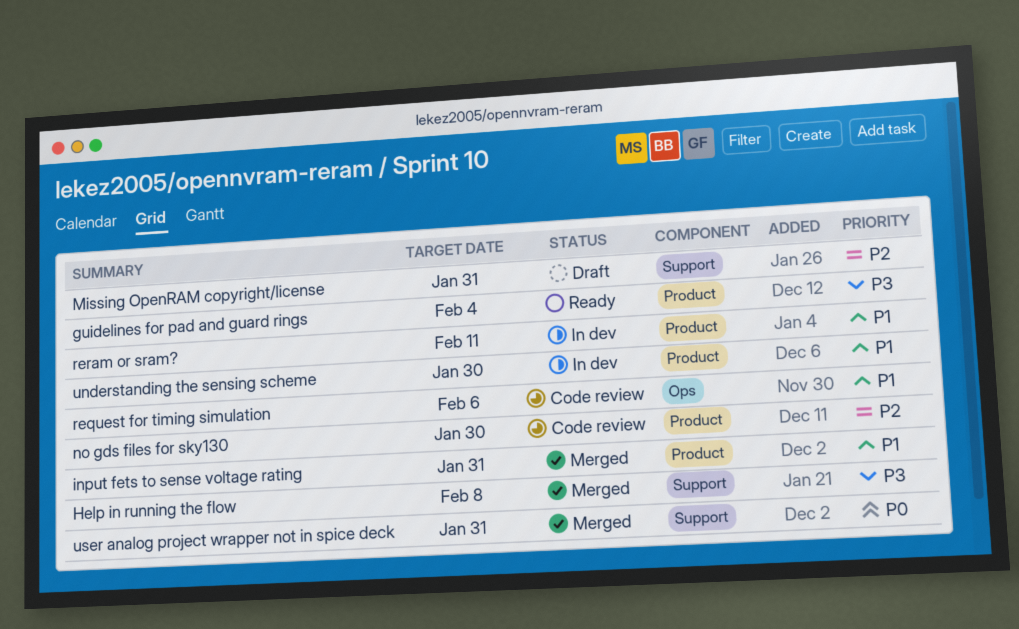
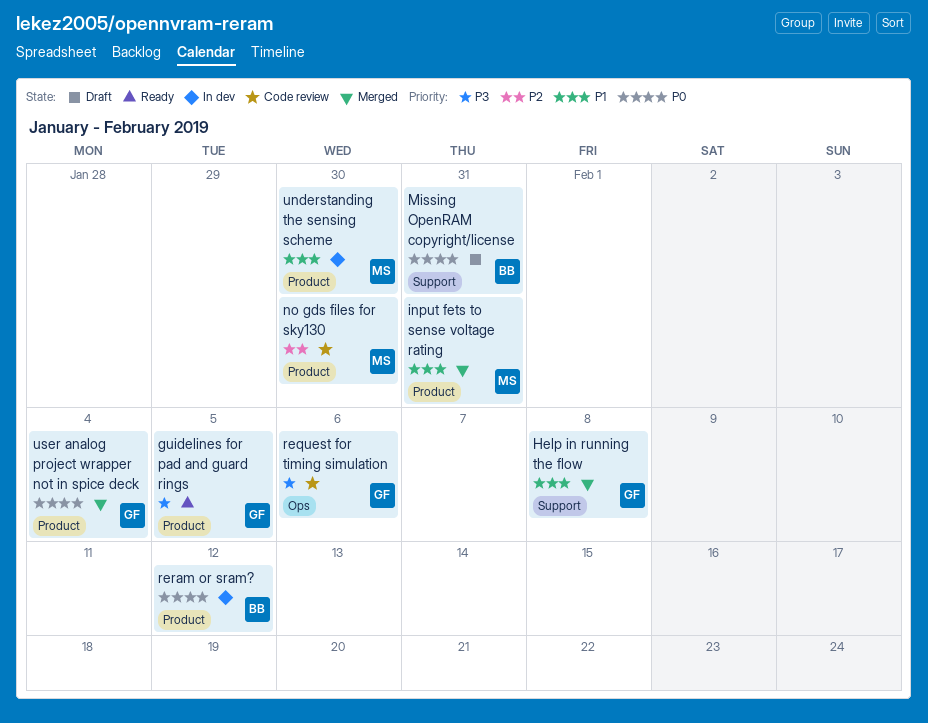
guidelines for pad and guard rings, due: Feb 4 -> Feb 5
Help in running the flow, priority: P3 -> P1
Missing OpenRAM copyright/license, priority: P2 -> P0
request for timing simulation, priority: P1 -> P3
reram or sram?, priority: P1 -> P0
reram or sram?, due: Feb 11 -> Feb 12
user analog project wrapper not in spice deck, label: Support -> Product
user analog project wrapper not in spice deck, due: Jan 31 -> Feb 4

